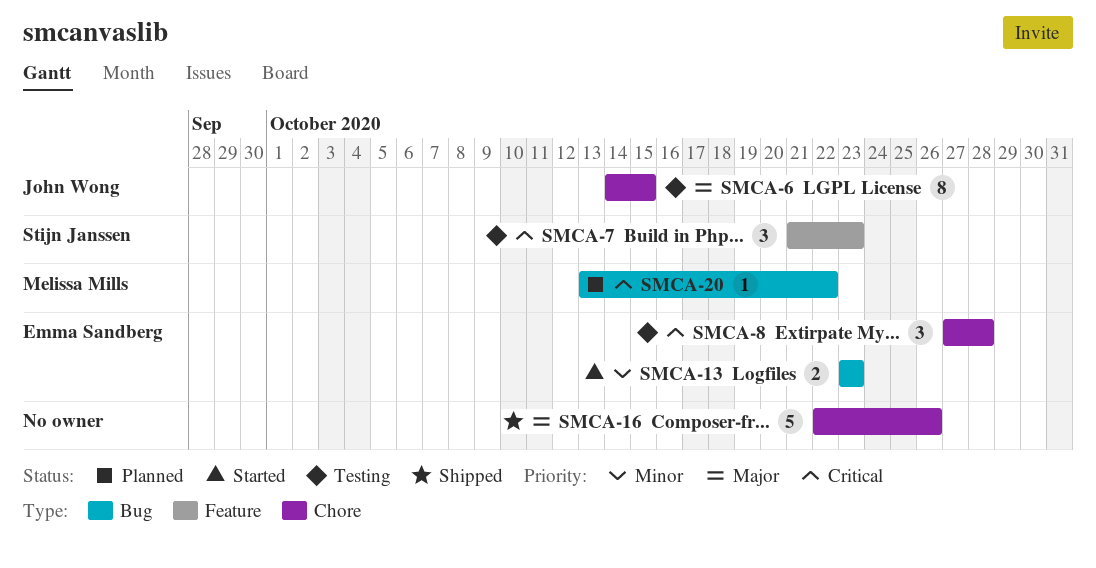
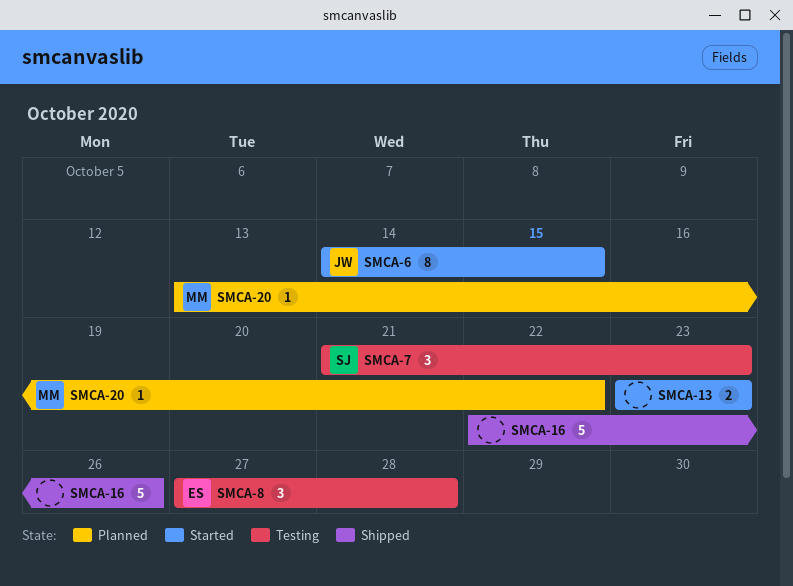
SMCA-6, status: Testing -> Started
SMCA-13, owner: Emma Sandberg -> none

